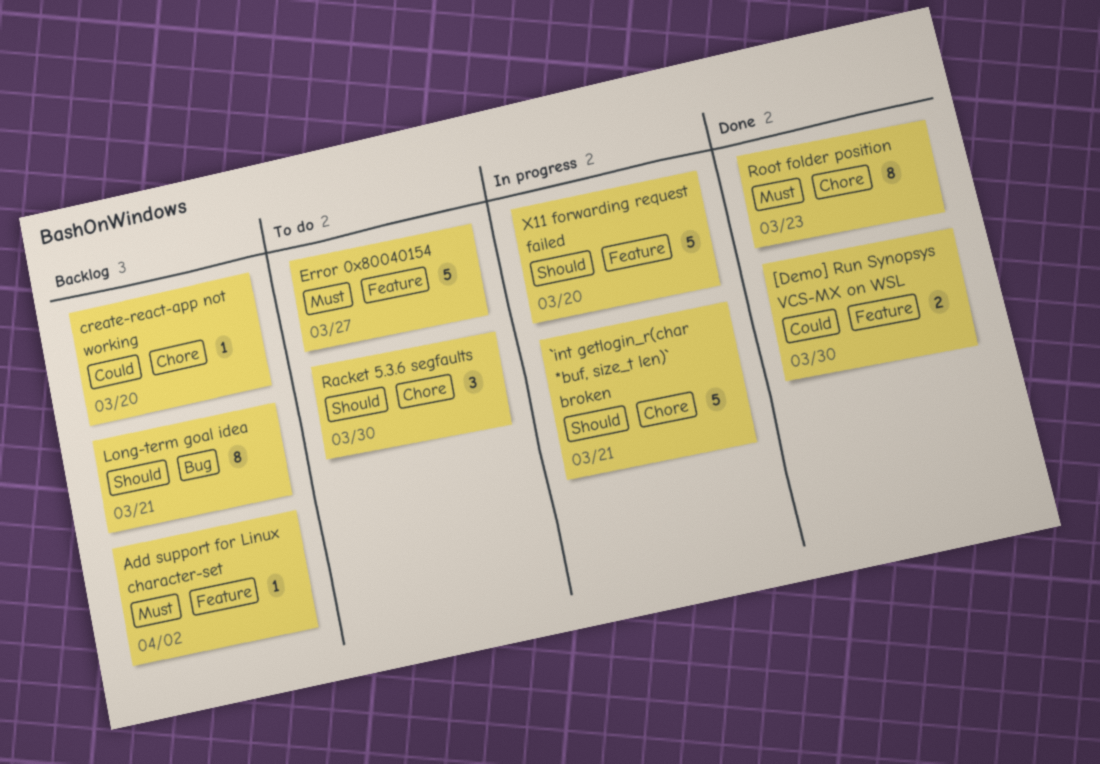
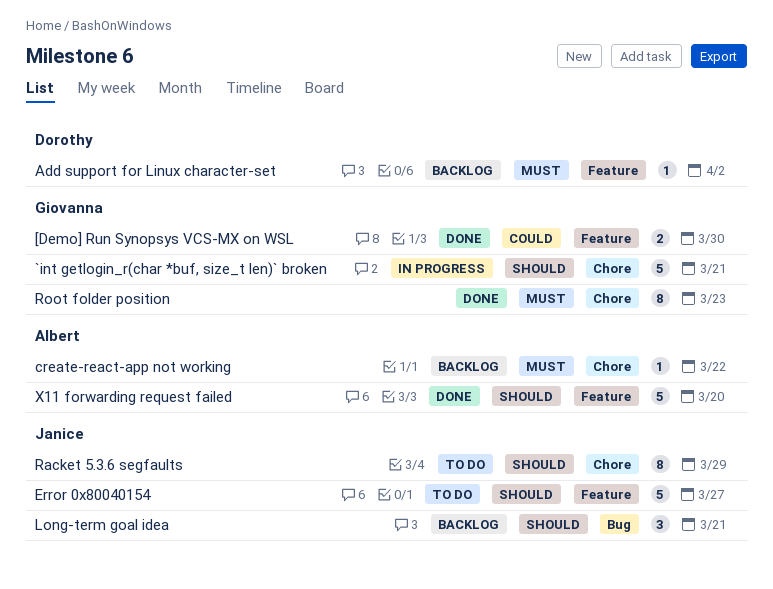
create-react-app not working, priority: Could -> Must
create-react-app not working, due: Mar 20 -> Mar 22
Error 0x80040154, priority: Must -> Should
Long-term goal idea, estimate: 8 -> 3
Racket 5.3.6 segfaults, estimate: 3 -> 8
Racket 5.3.6 segfaults, due: Mar 30 -> Mar 29
X11 forwarding request failed, status: In progress -> Done

